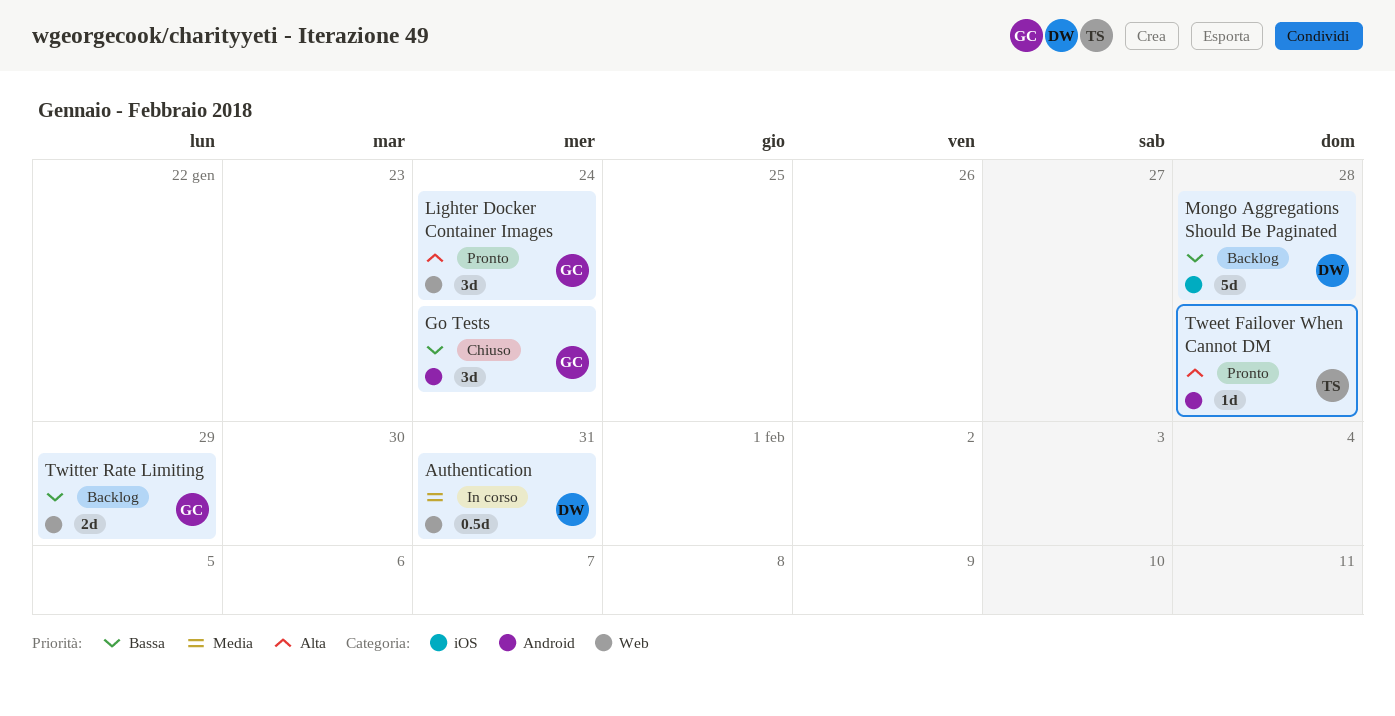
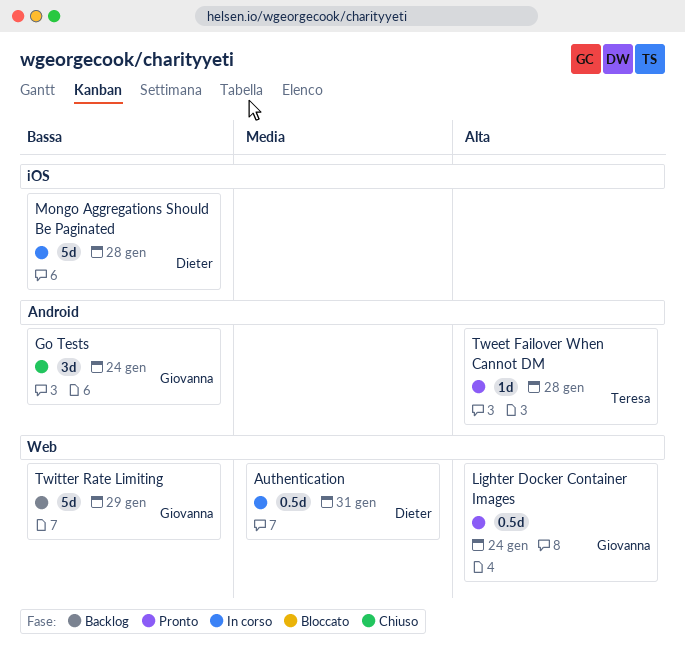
Lighter Docker Container Images, estimate: 3d -> 0.5d
Mongo Aggregations Should Be Paginated, status: Backlog -> In corso
Twitter Rate Limiting, estimate: 2d -> 5d

